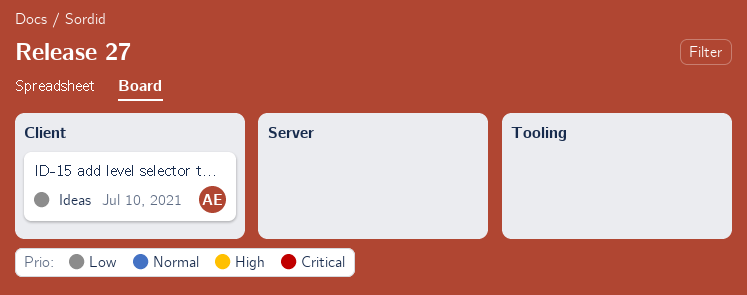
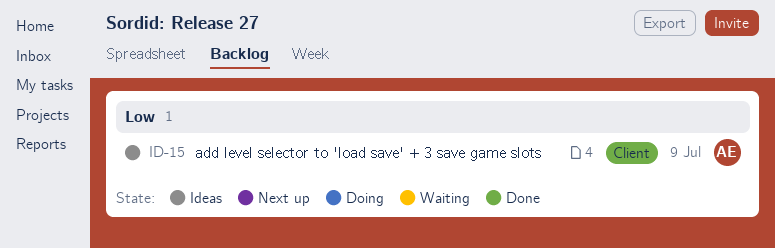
ID-15, due: Jul 10 -> Jul 9

